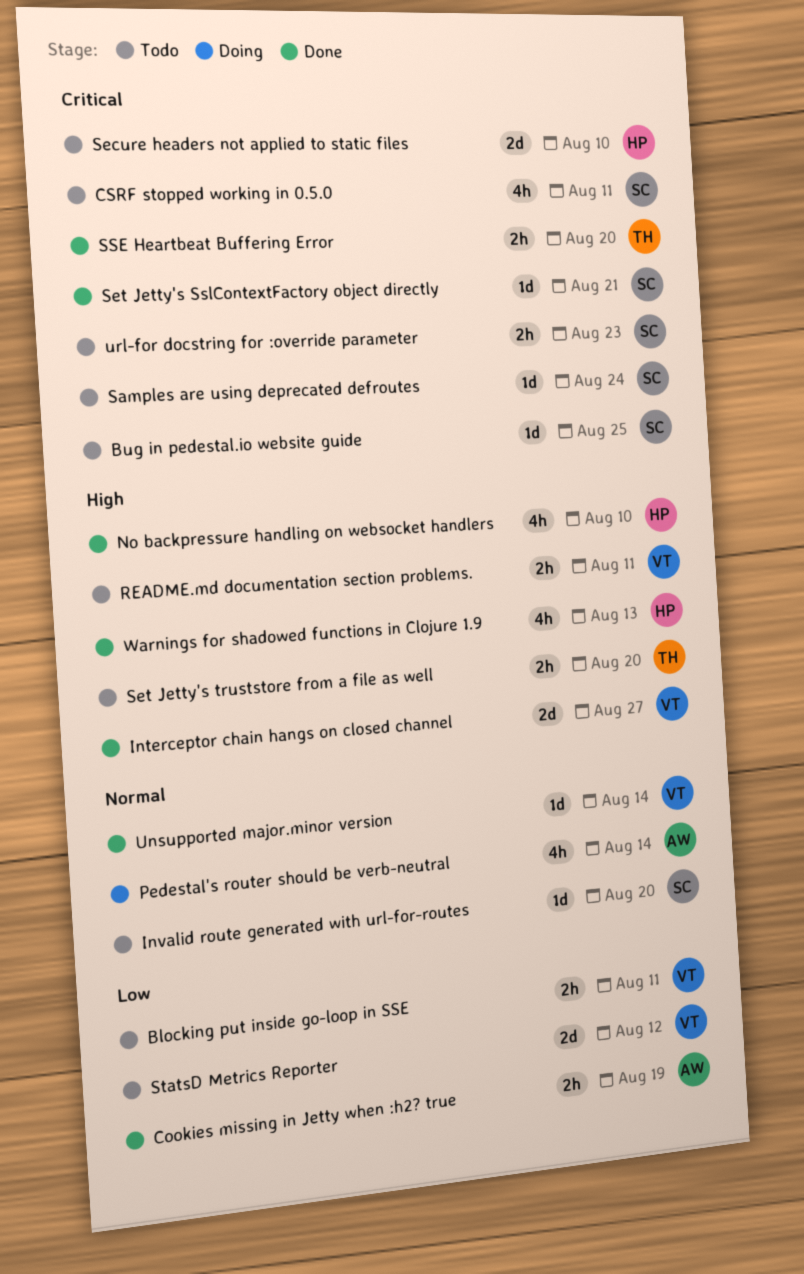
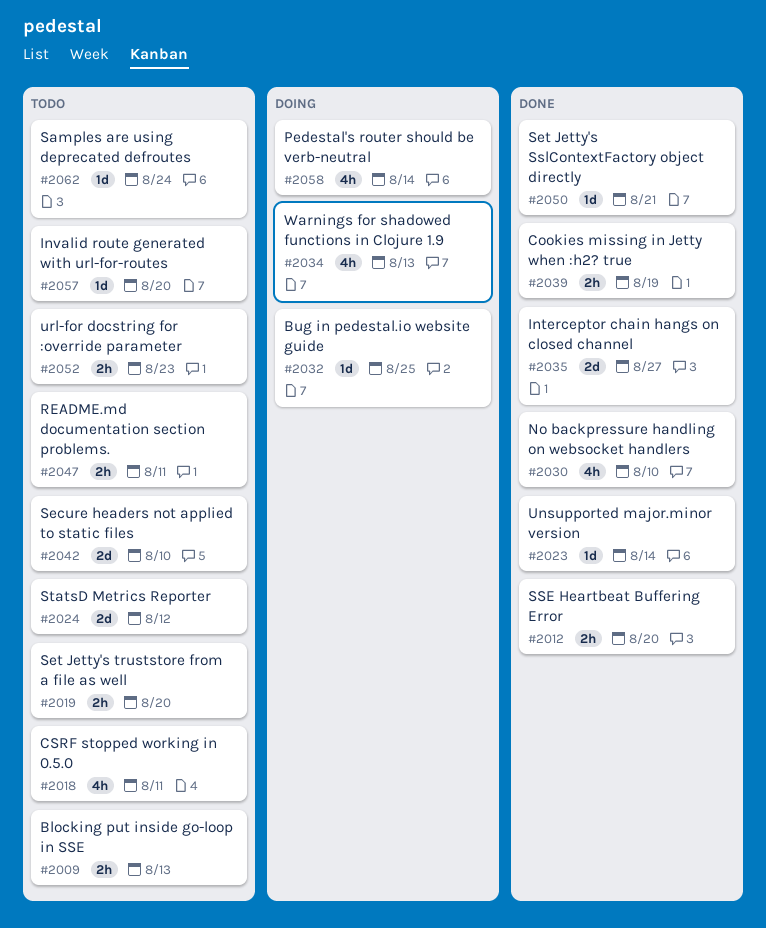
Blocking put inside go-loop in SSE, due: Aug 11 -> Aug 13
Bug in pedestal.io website guide, status: Todo -> Doing
Warnings for shadowed functions in Clojure 1.9, status: Done -> Doing

